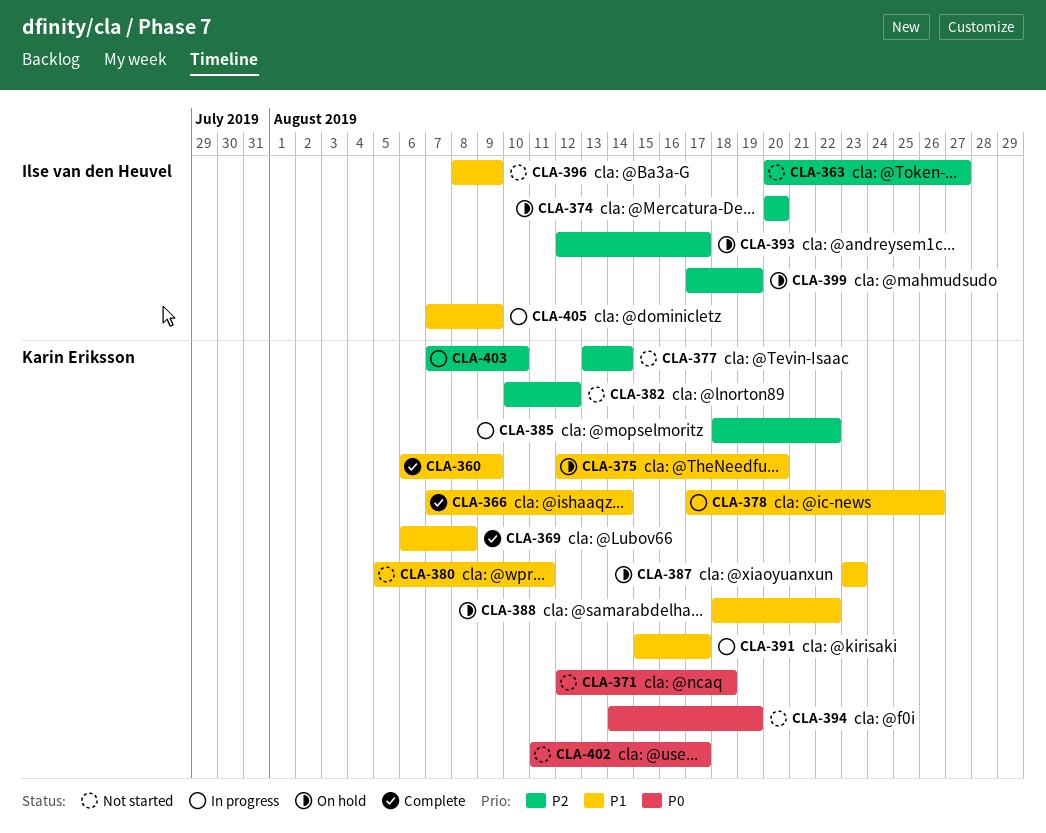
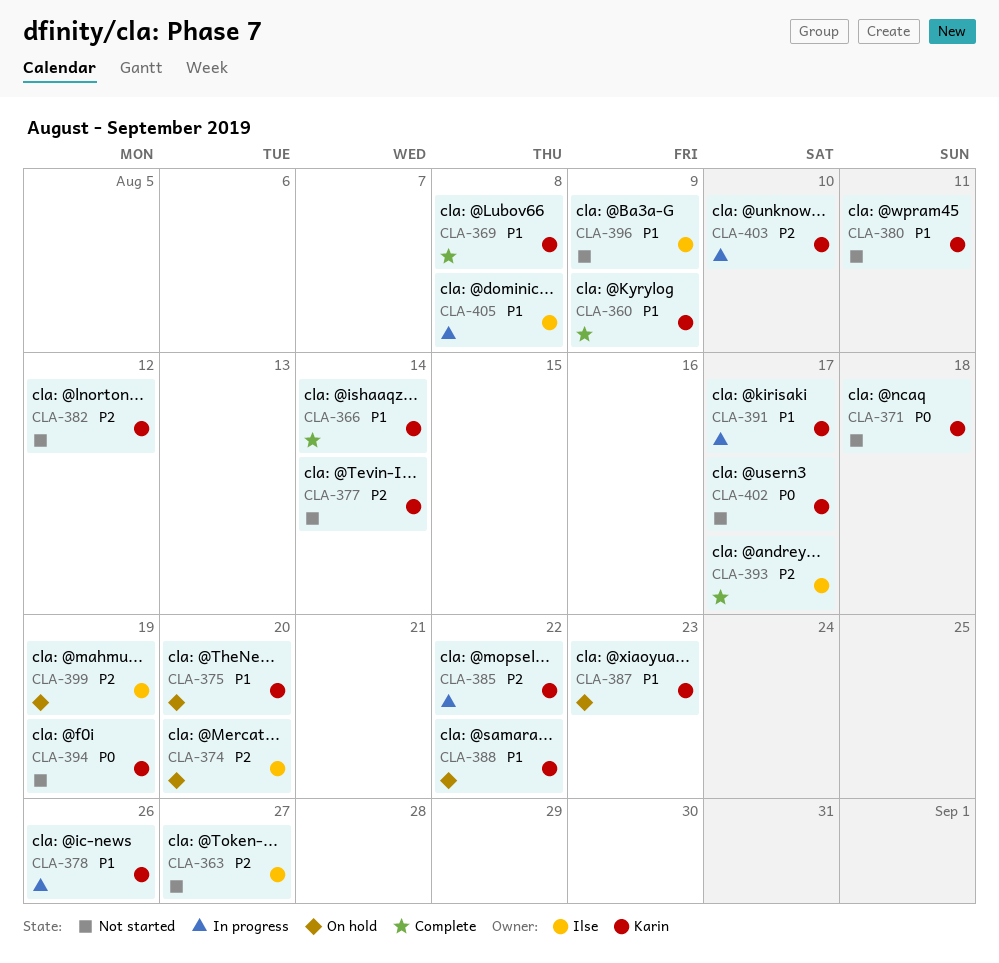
CLA-393, status: On hold -> Complete
CLA-405, due: Aug 9 -> Aug 8

